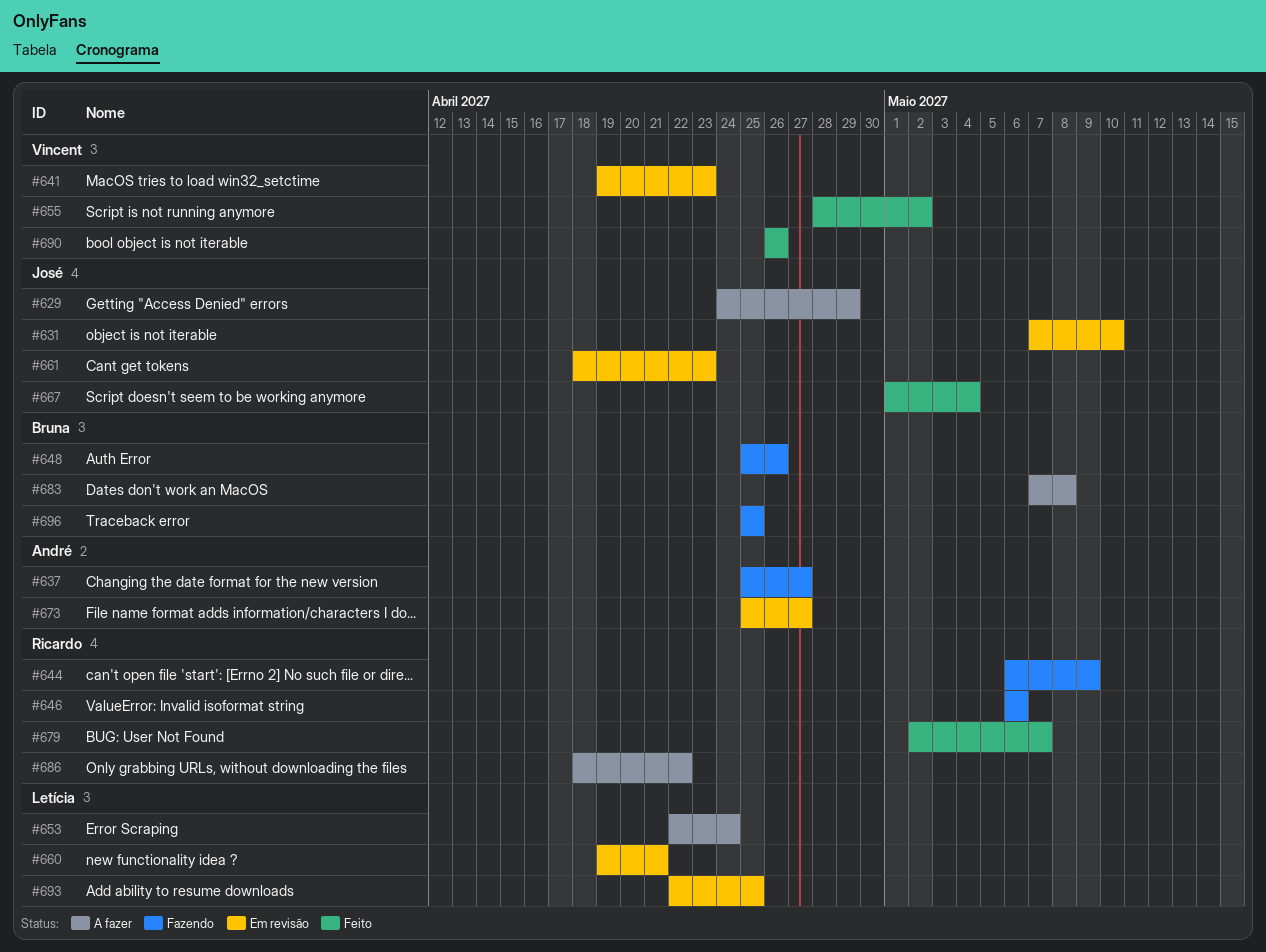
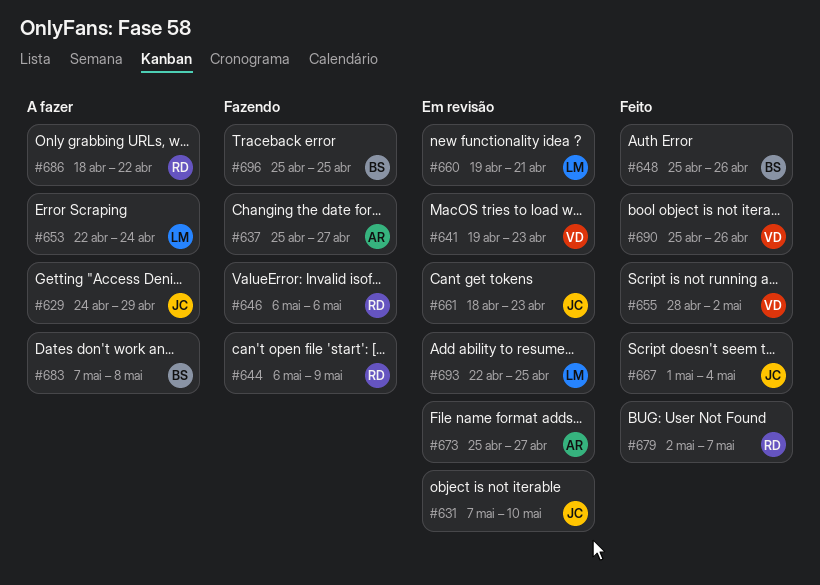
#648, status: Fazendo -> Feito
#690, start: Apr 26 -> Apr 25

